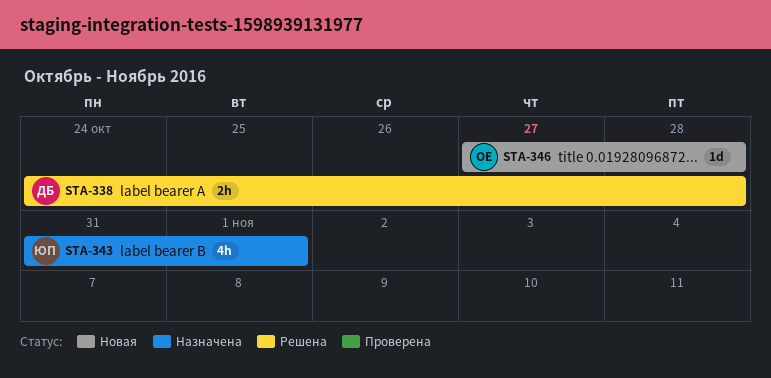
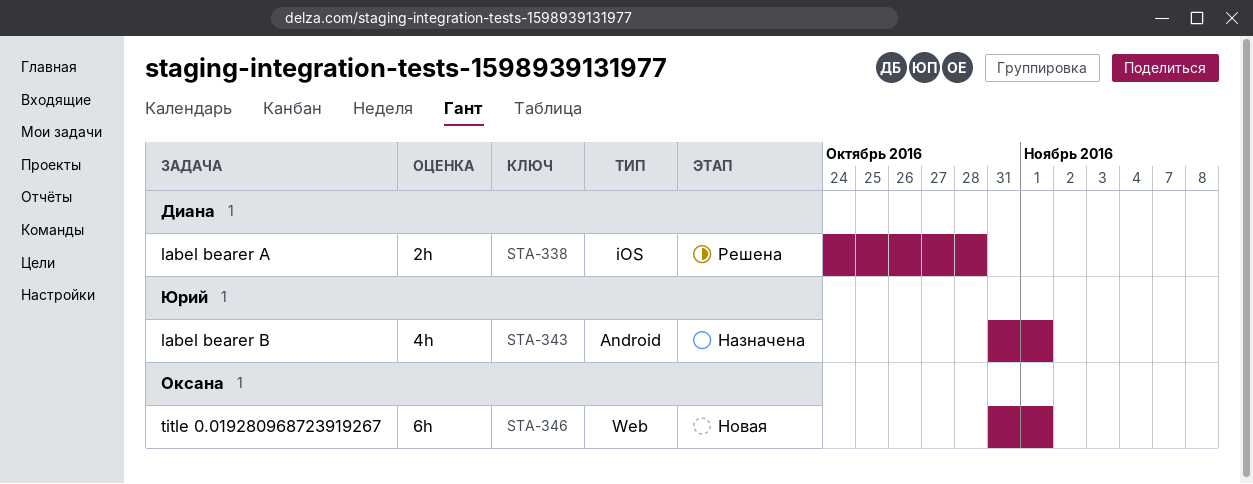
STA-346, estimate: 1d -> 6h
STA-346, start: Oct 27 -> Oct 31
STA-346, due: Oct 28 -> Nov 1

